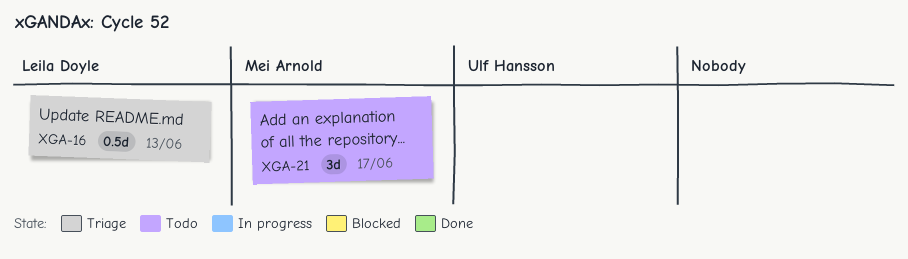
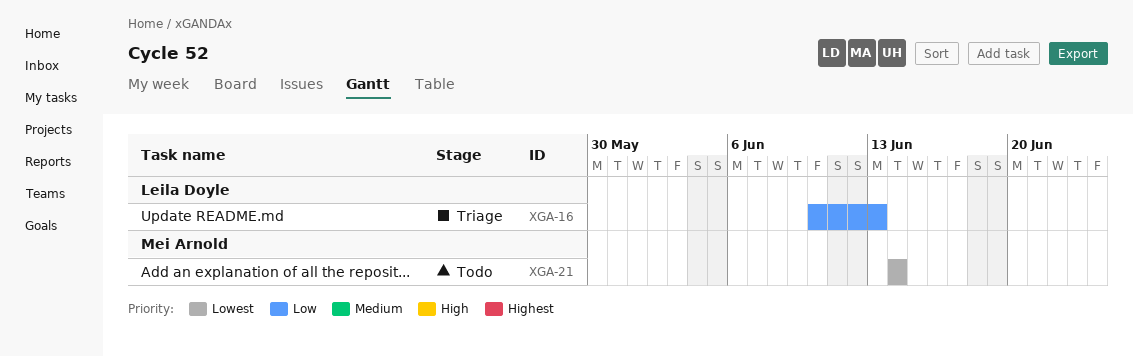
XGA-21, due: Jun 17 -> Jun 14

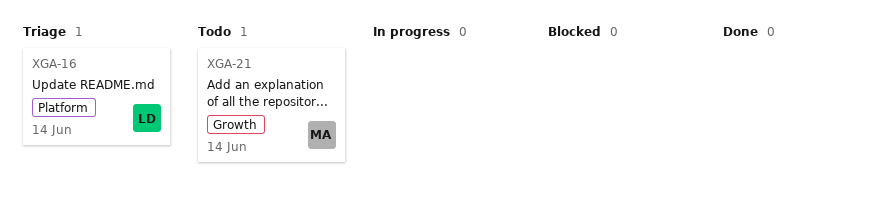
XGA-16, due: Jun 13 -> Jun 14

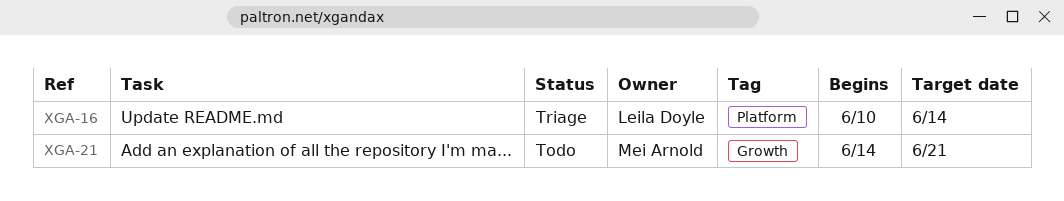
XGA-21, due: Jun 14 -> Jun 21

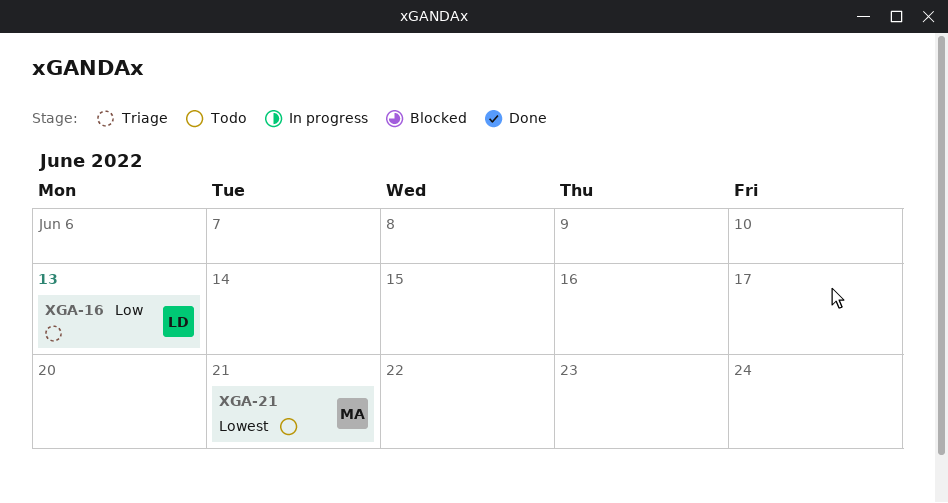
XGA-16, due: Jun 14 -> Jun 13

